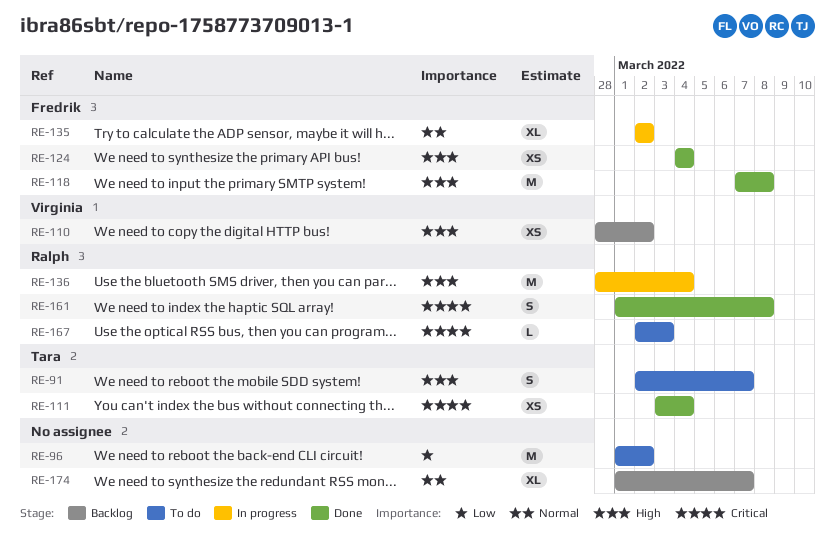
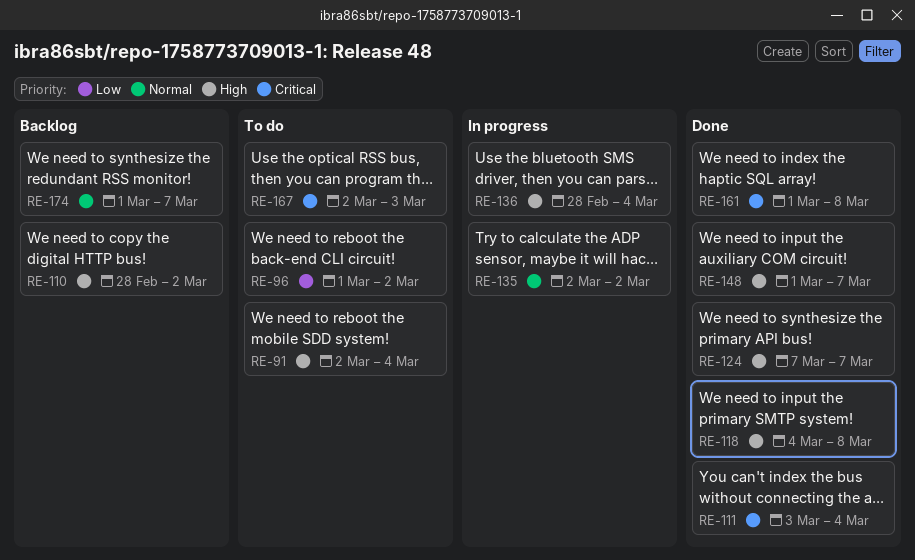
RE-91, due: Mar 7 -> Mar 4
RE-118, start: Mar 7 -> Mar 4
RE-124, start: Mar 4 -> Mar 7
RE-124, due: Mar 4 -> Mar 7
RE-148: none -> present

